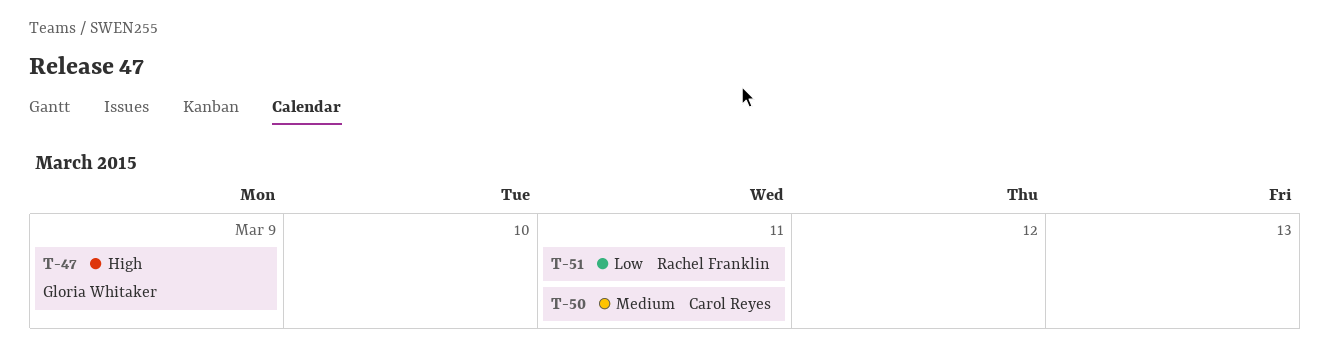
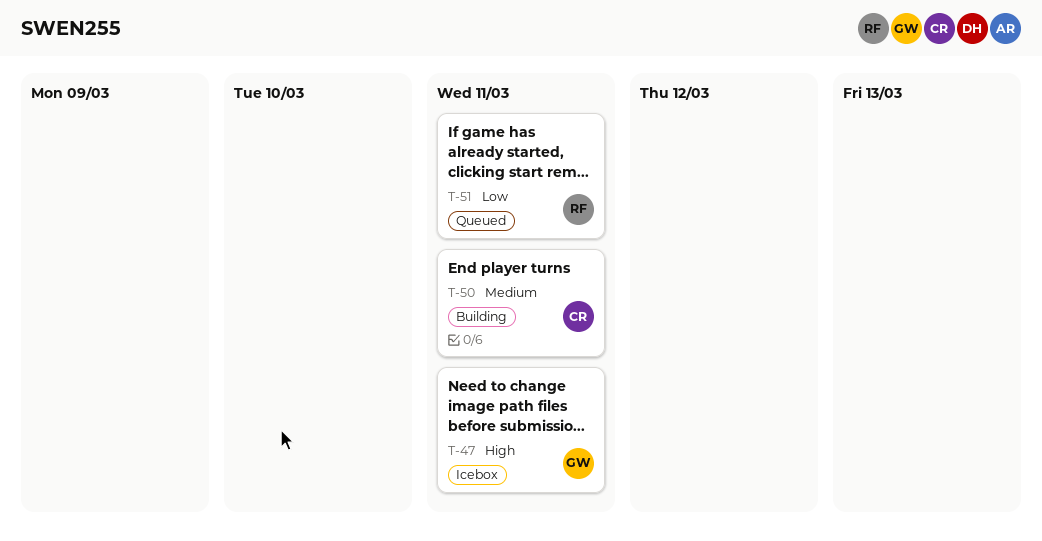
T-47, due: Mar 9 -> Mar 11

